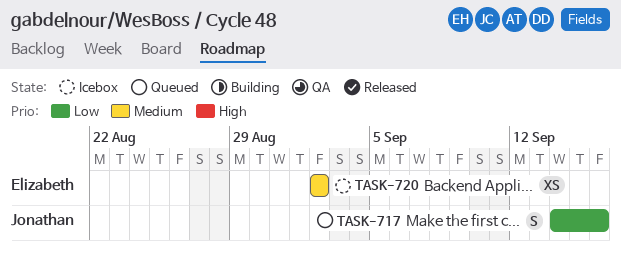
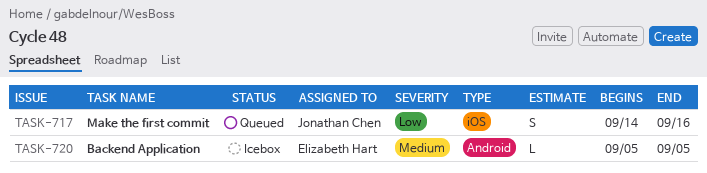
TASK-720, estimate: XS -> L
TASK-720, start: Sep 2 -> Sep 5
TASK-720, due: Sep 2 -> Sep 5

